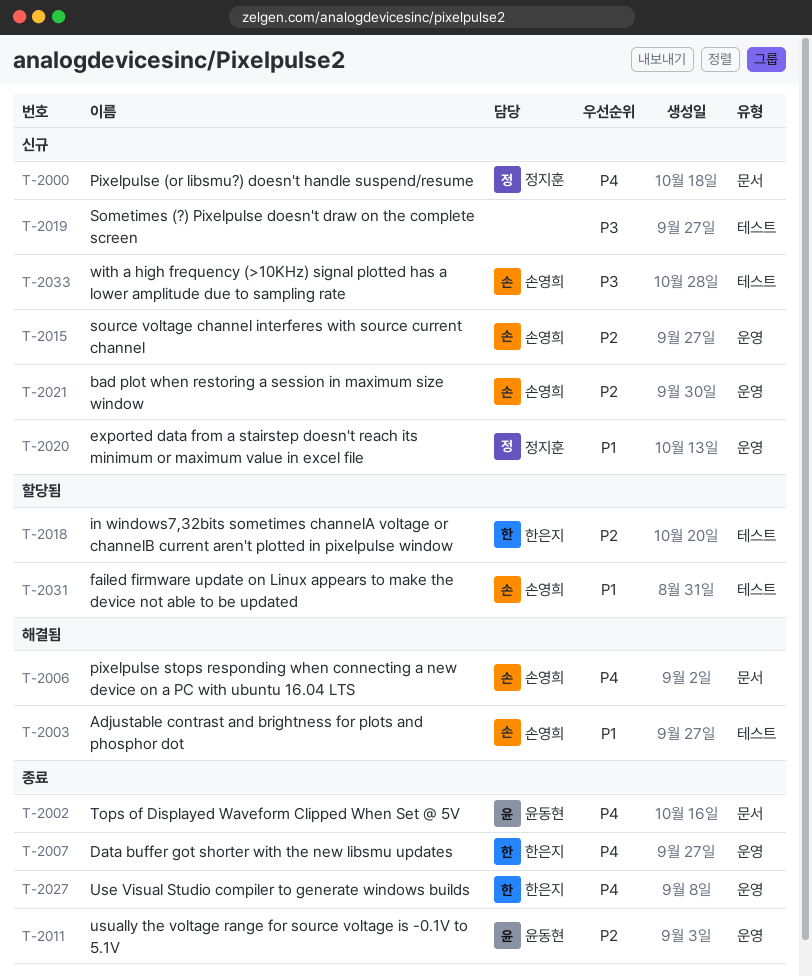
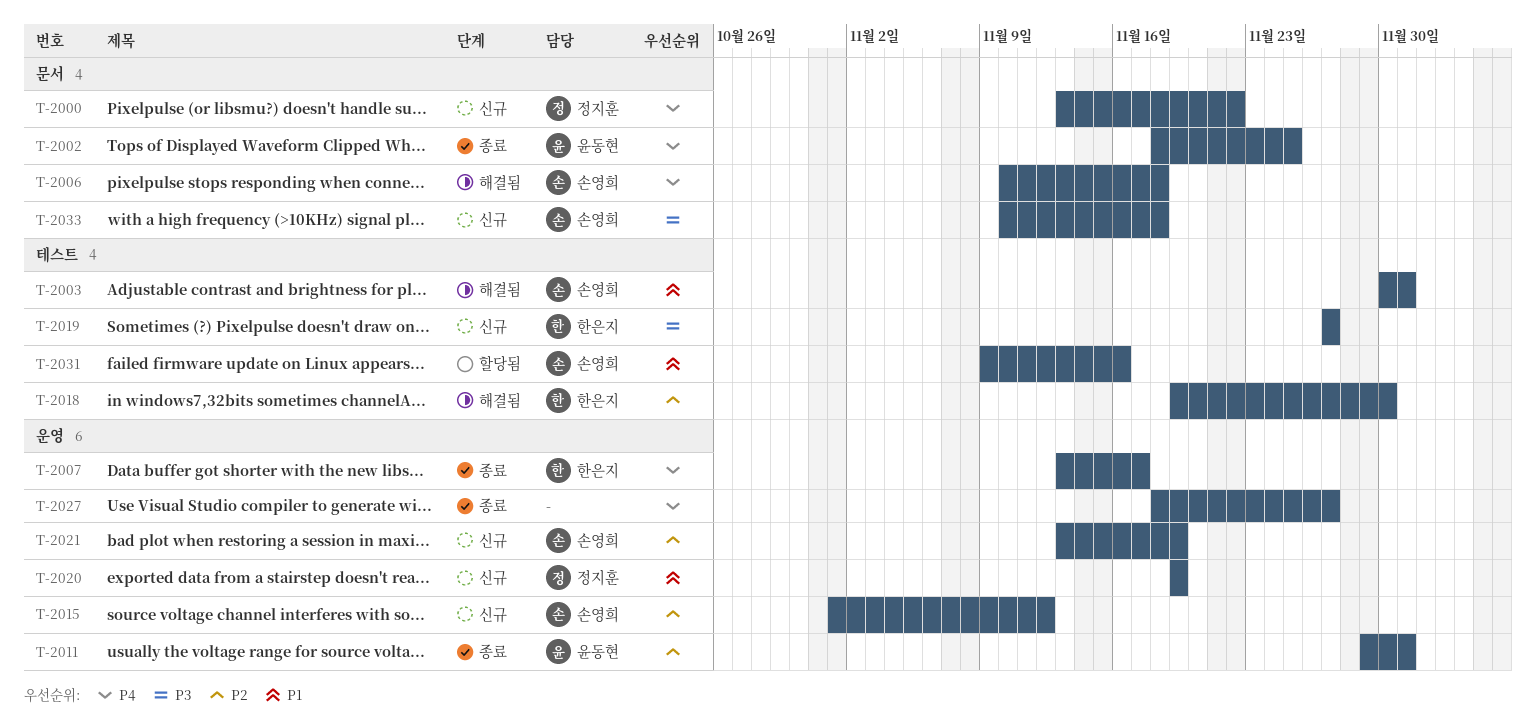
T-2018, status: 할당됨 -> 해결됨
T-2019, owner: none -> 한은지
T-2027, owner: 한은지 -> none
T-2033, label: 테스트 -> 문서

